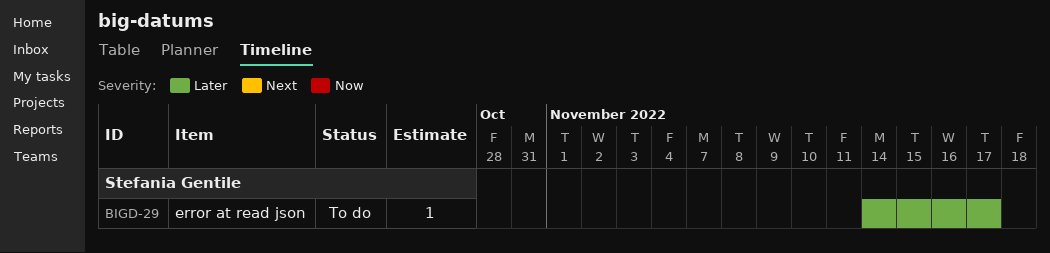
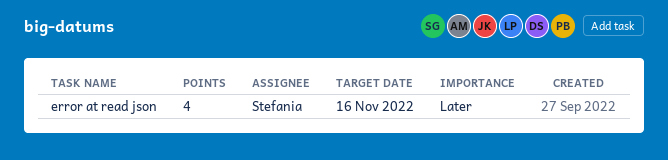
error at read json, estimate: 1 -> 4
error at read json, due: Nov 17 -> Nov 16

